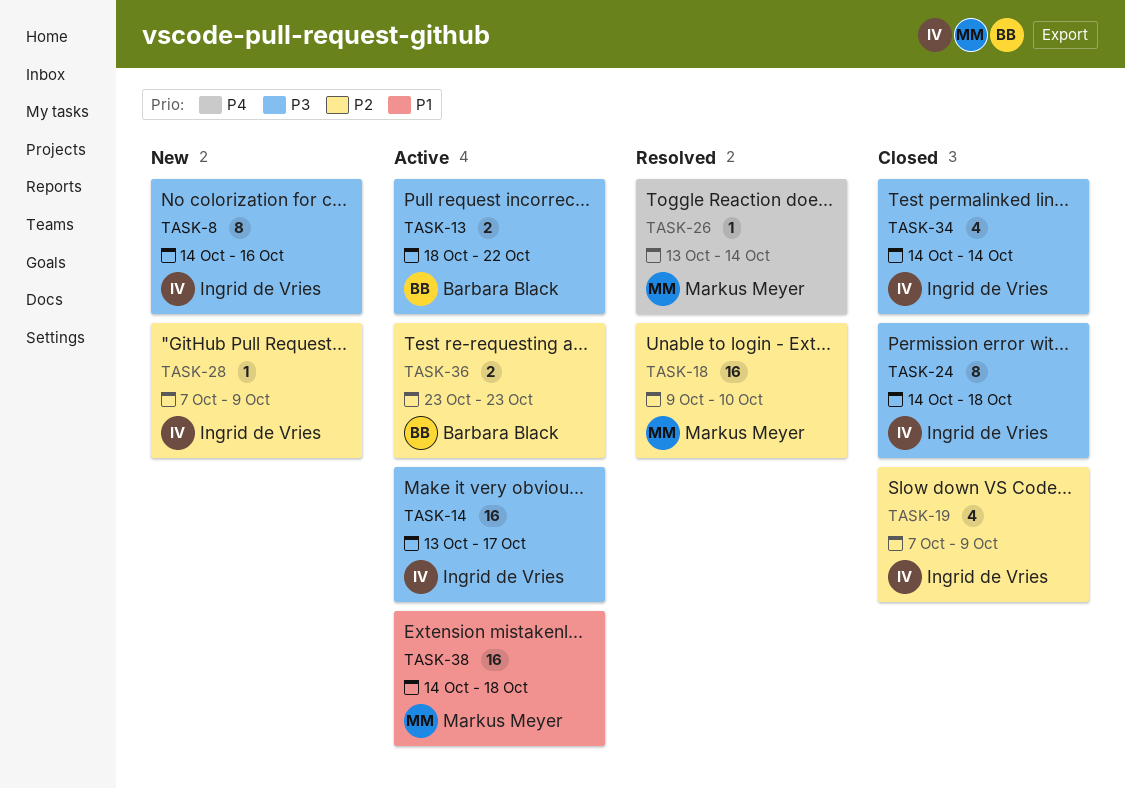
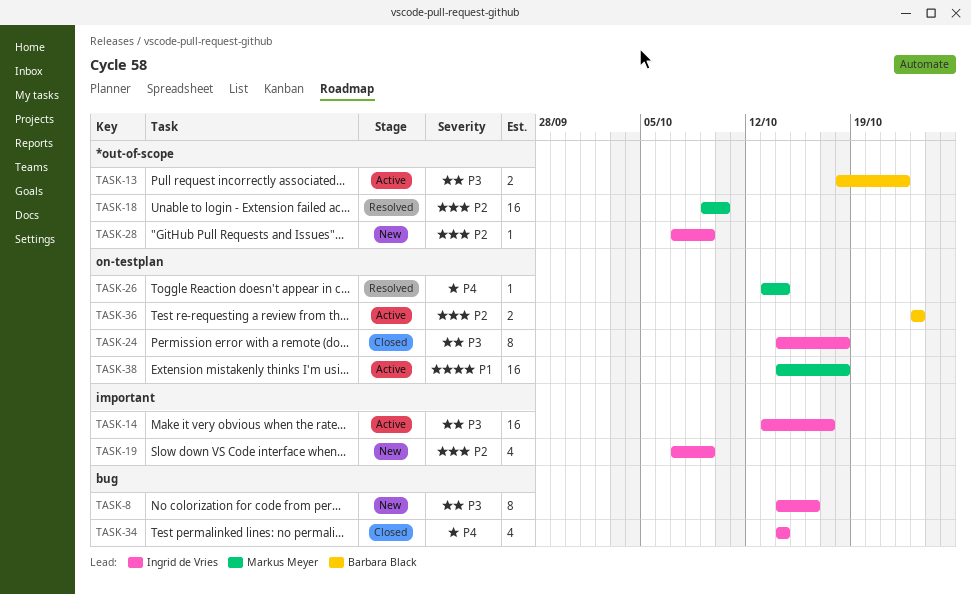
TASK-19, status: Closed -> New
TASK-34, priority: P3 -> P4

